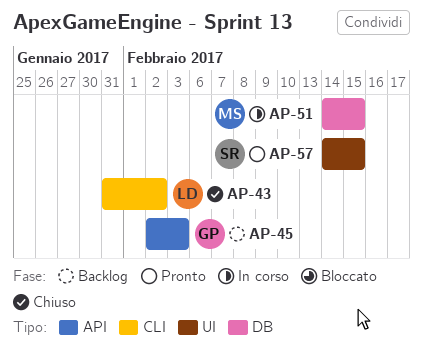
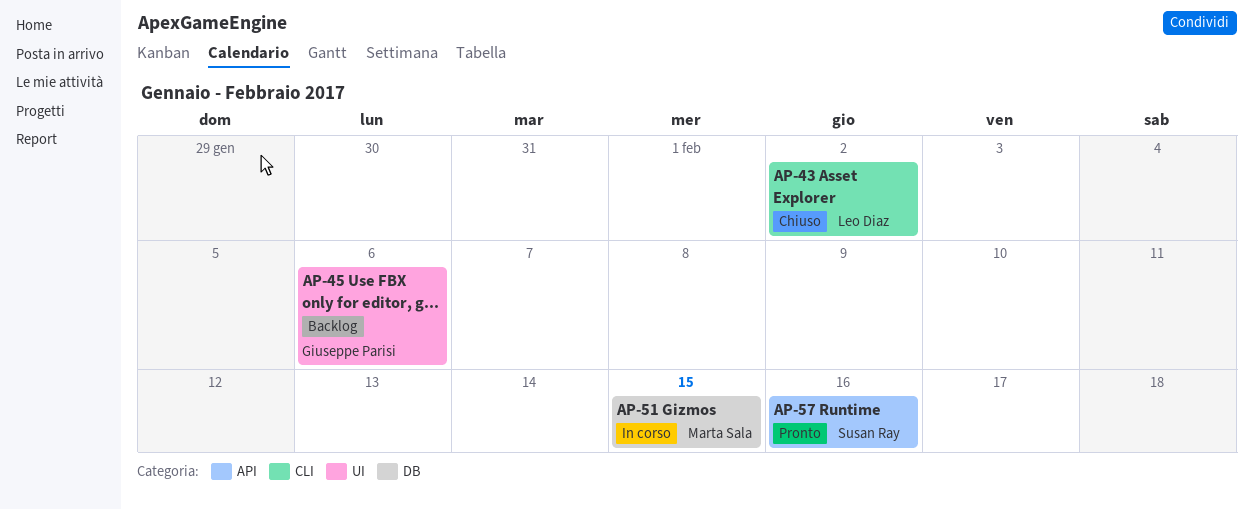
AP-45, label: API -> UI
AP-45, due: Feb 3 -> Feb 6
AP-57, label: UI -> API
AP-57, due: Feb 15 -> Feb 16

